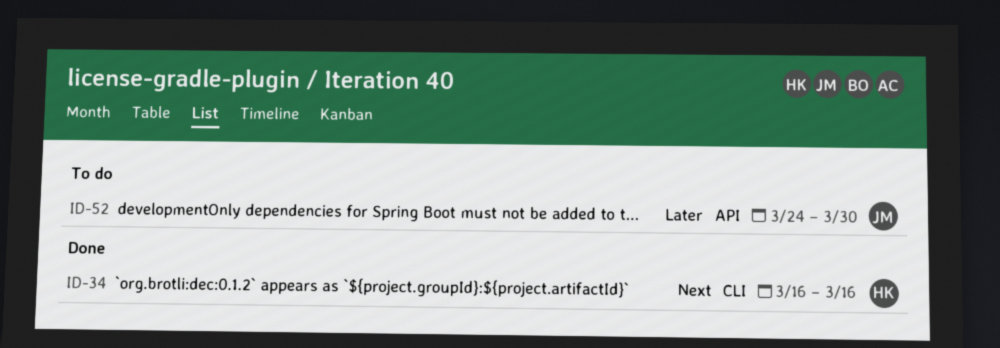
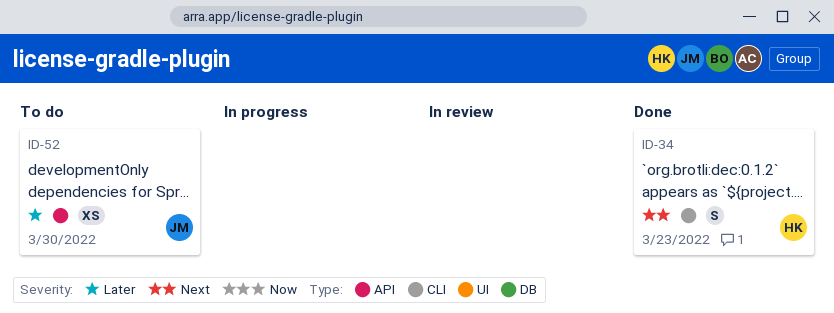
ID-34, due: Mar 16 -> Mar 23

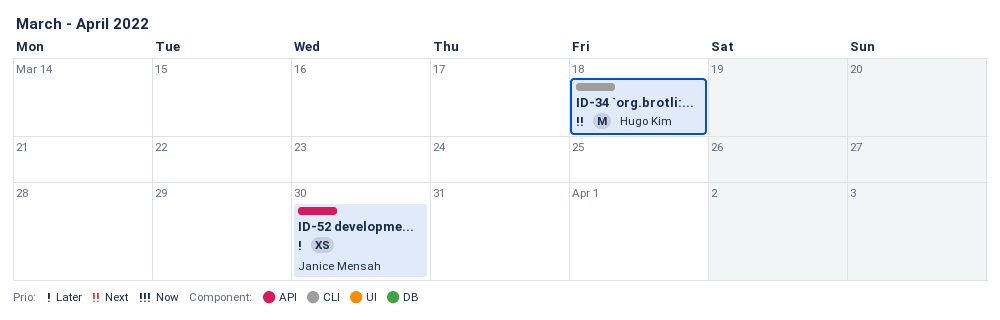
ID-34, estimate: S -> M
ID-34, due: Mar 23 -> Mar 18

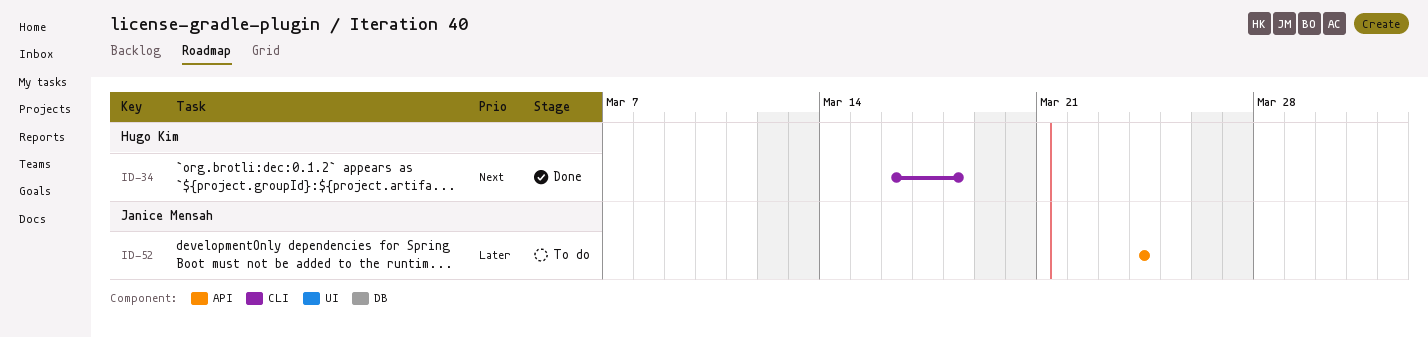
ID-52, due: Mar 30 -> Mar 24

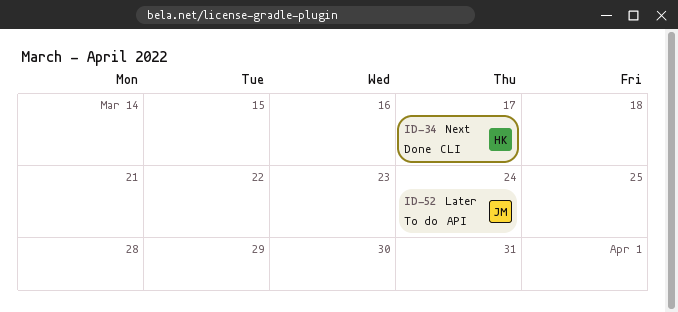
ID-34, due: Mar 18 -> Mar 17

